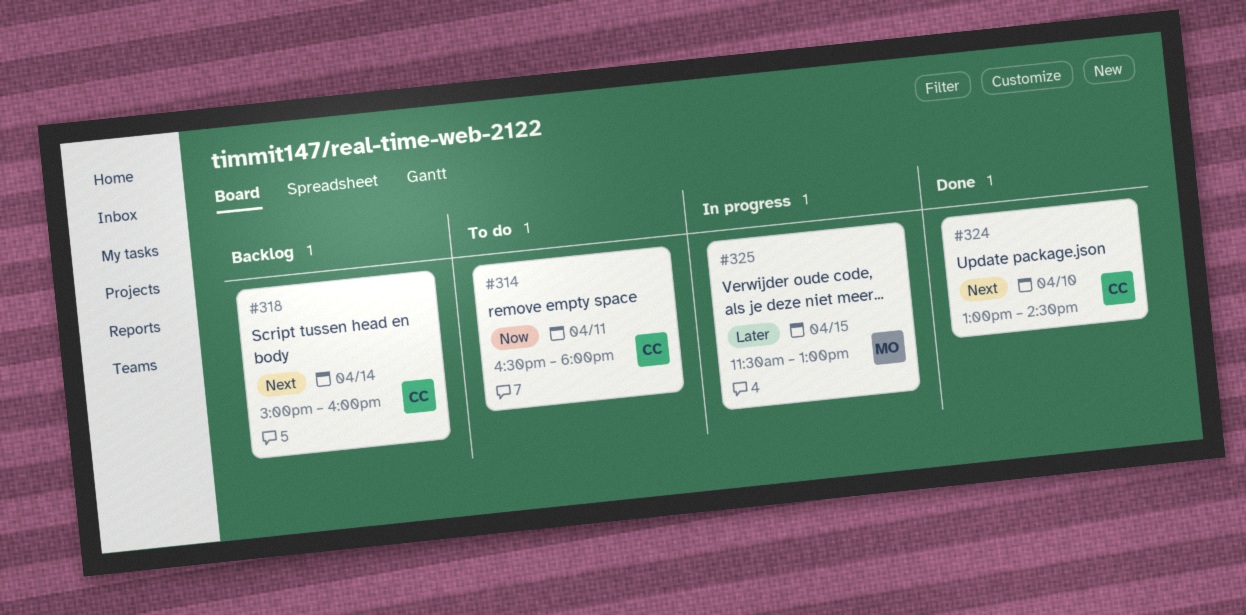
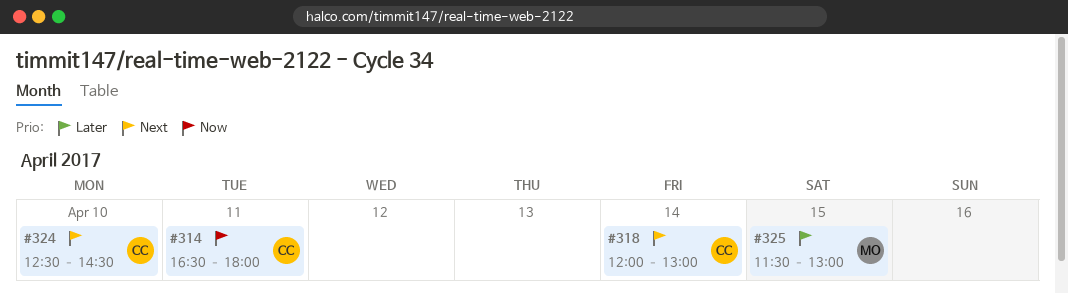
#318, begins: 15:00 -> 12:00
#318, ends: 16:00 -> 13:00
#324, begins: 13:00 -> 12:30

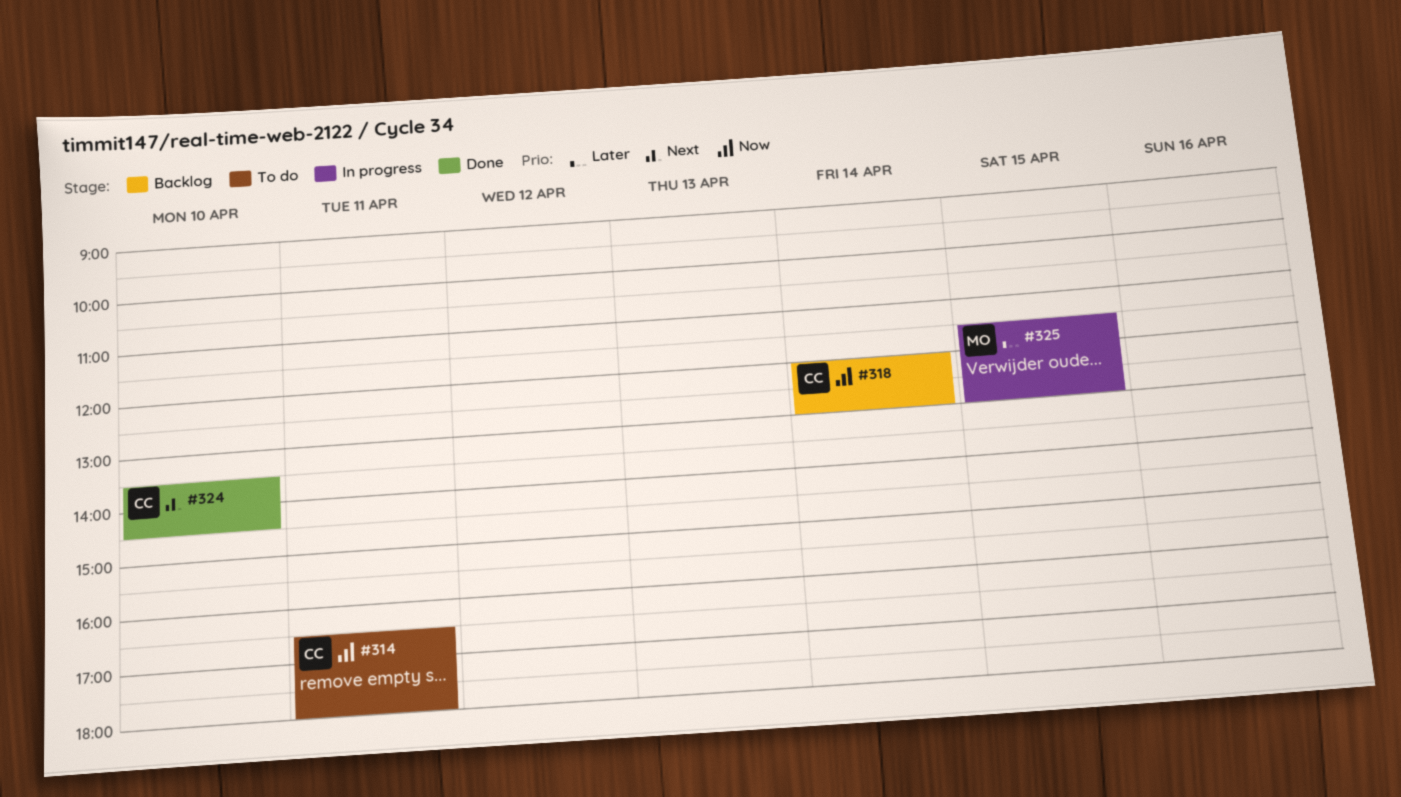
#318, priority: Next -> Now
#324, begins: 12:30 -> 13:30

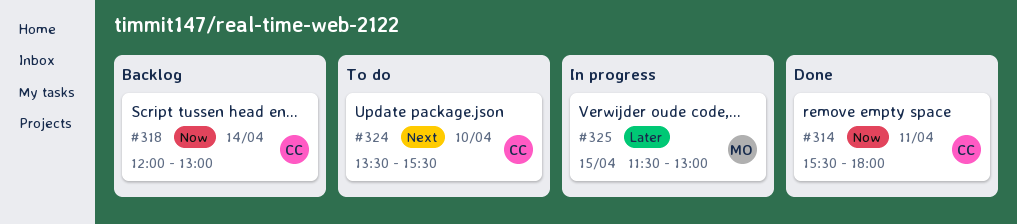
#314, status: To do -> Done
#314, begins: 16:30 -> 15:30
#324, status: Done -> To do
#324, ends: 14:30 -> 15:30

